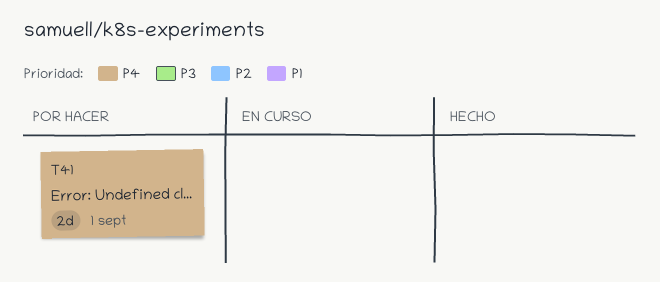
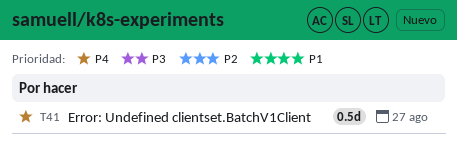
T41, estimate: 2d -> 0.5d
T41, due: Sep 1 -> Aug 27

